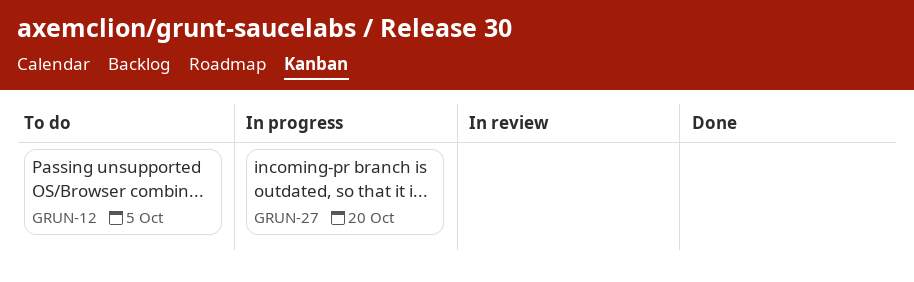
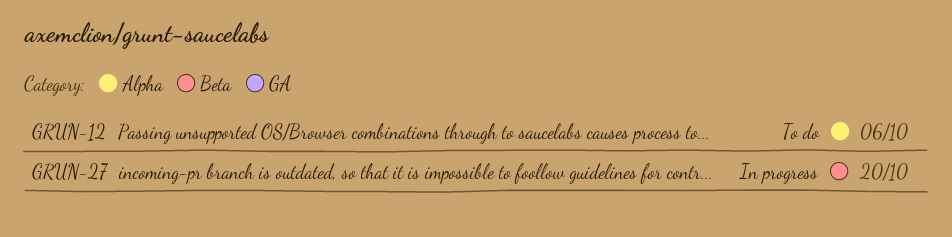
GRUN-12, due: Oct 5 -> Oct 6

